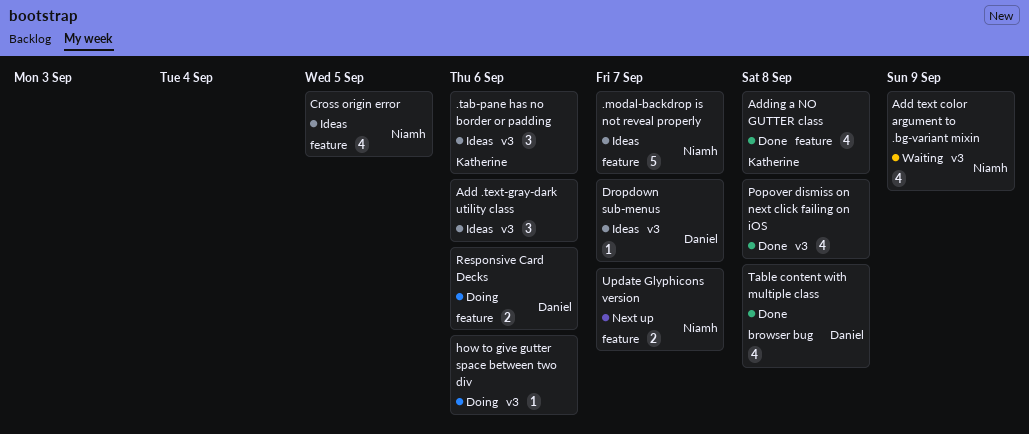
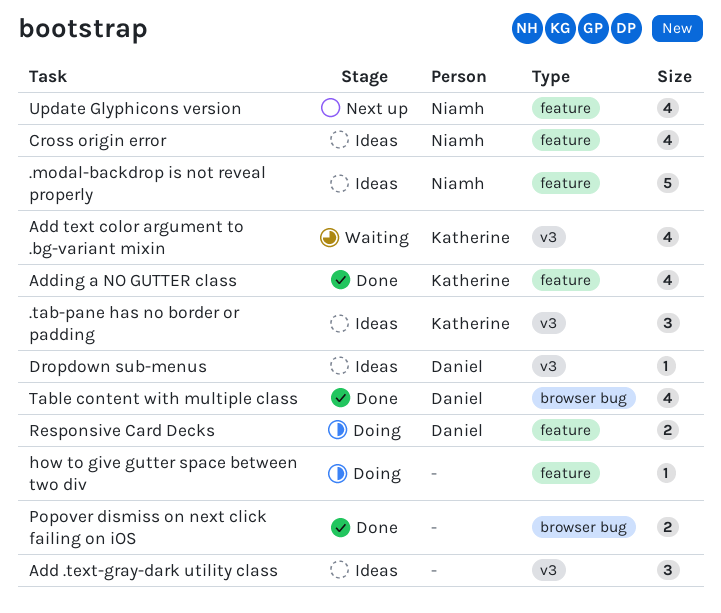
Add text color argument to .bg-variant mixin, owner: Niamh -> Katherine
how to give gutter space between two div, label: v3 -> feature
Popover dismiss on next click failing on iOS, label: v3 -> browser bug
Popover dismiss on next click failing on iOS, estimate: 4 -> 2
Update Glyphicons version, estimate: 2 -> 4

